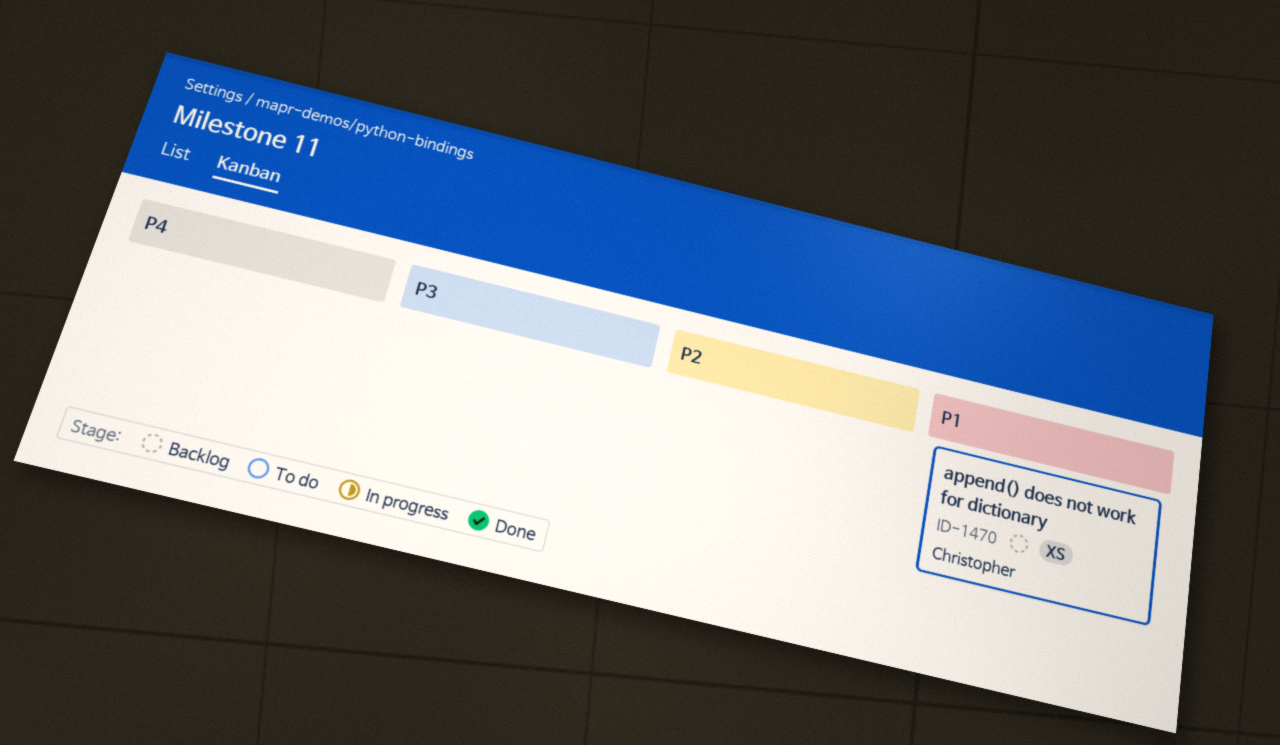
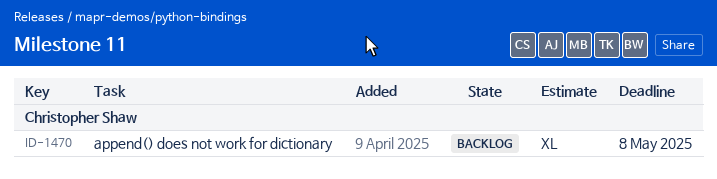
ID-1470, estimate: XS -> XL

